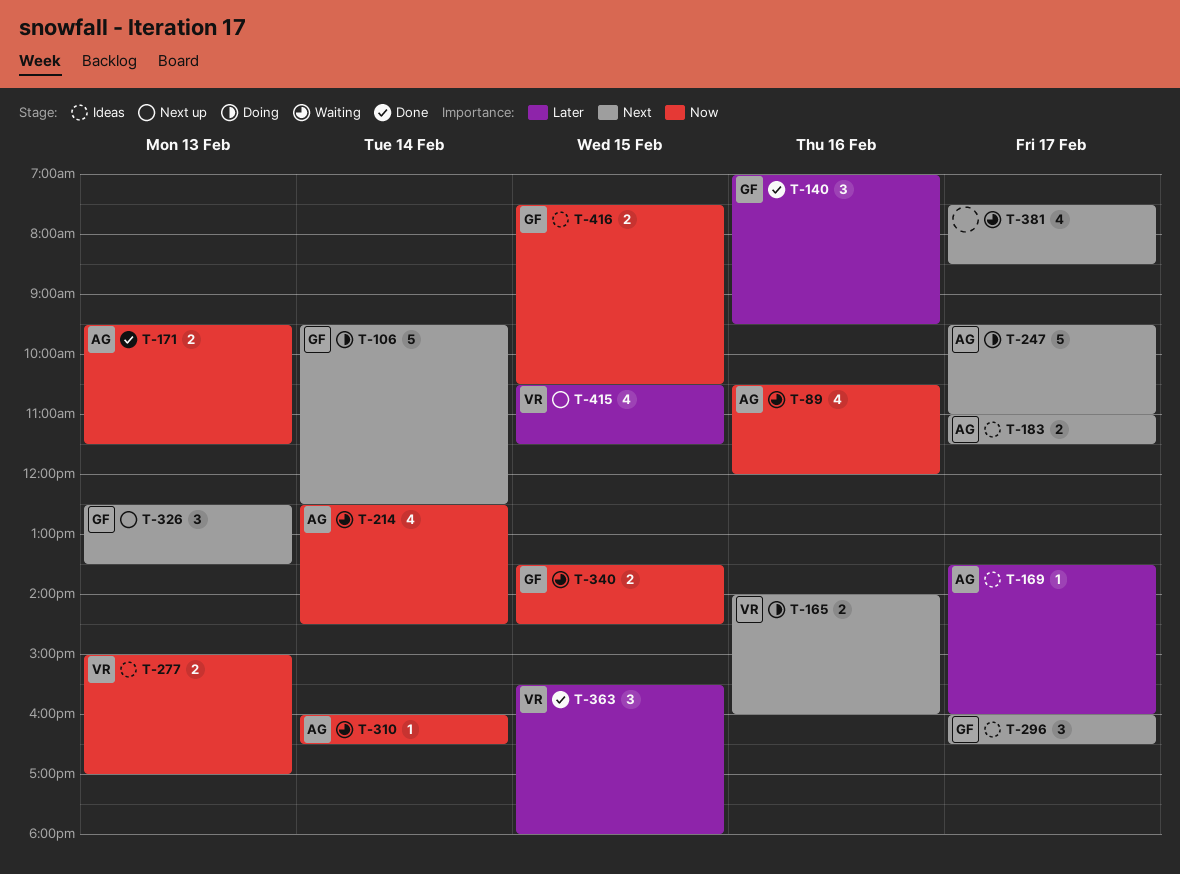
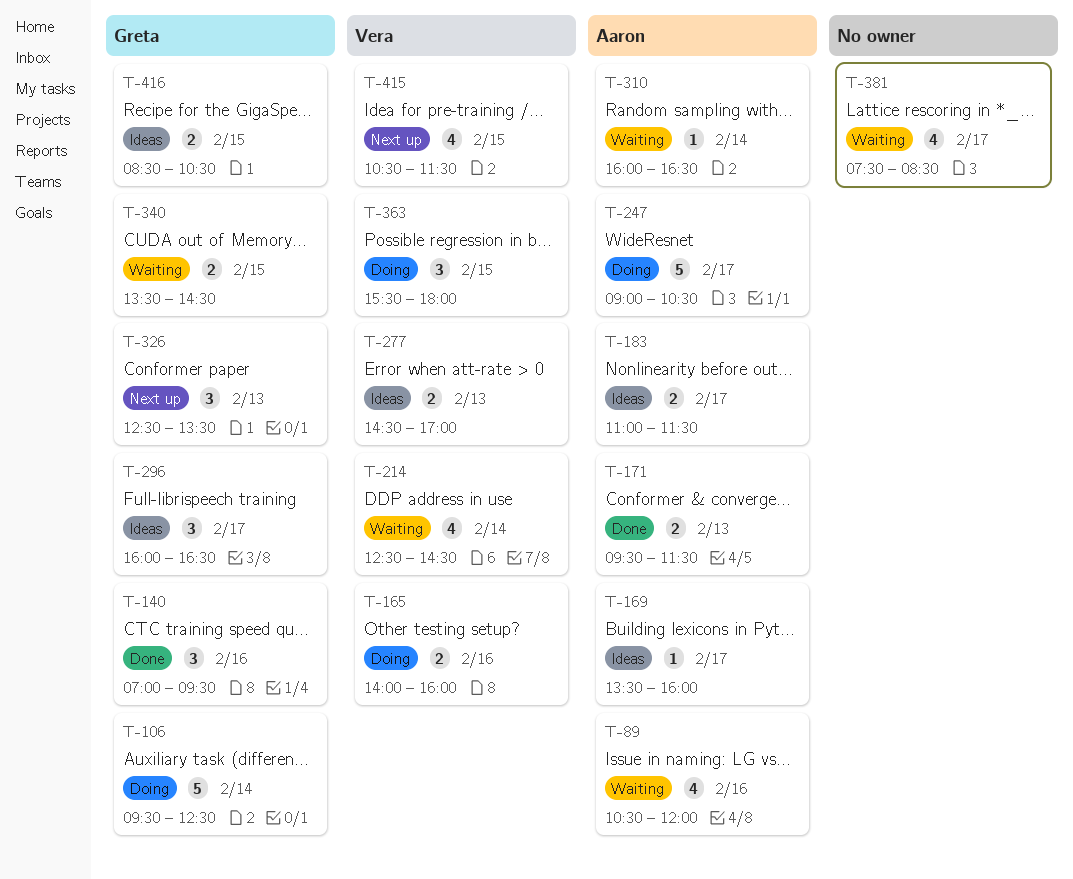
T-214, owner: Aaron -> Vera
T-247, begins: 09:30 -> 09:00
T-247, ends: 11:00 -> 10:30
T-277, begins: 15:00 -> 14:30
T-363, status: Done -> Doing
T-416, begins: 07:30 -> 08:30

